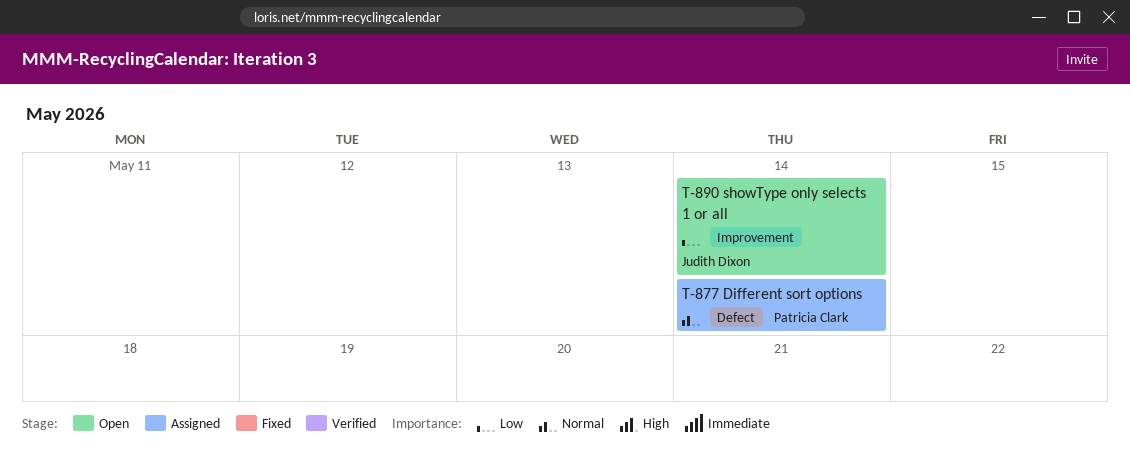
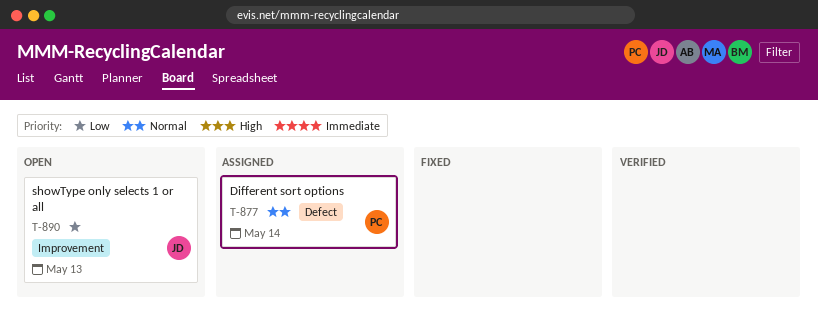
T-890, due: May 14 -> May 13

